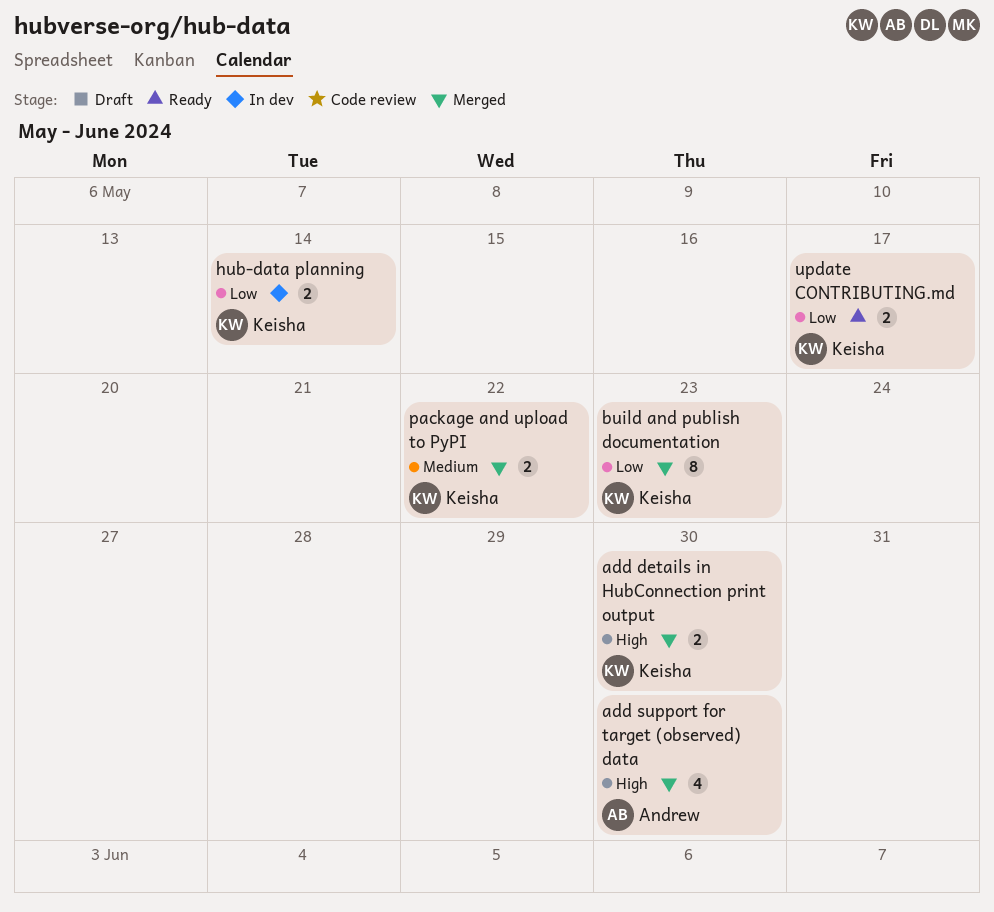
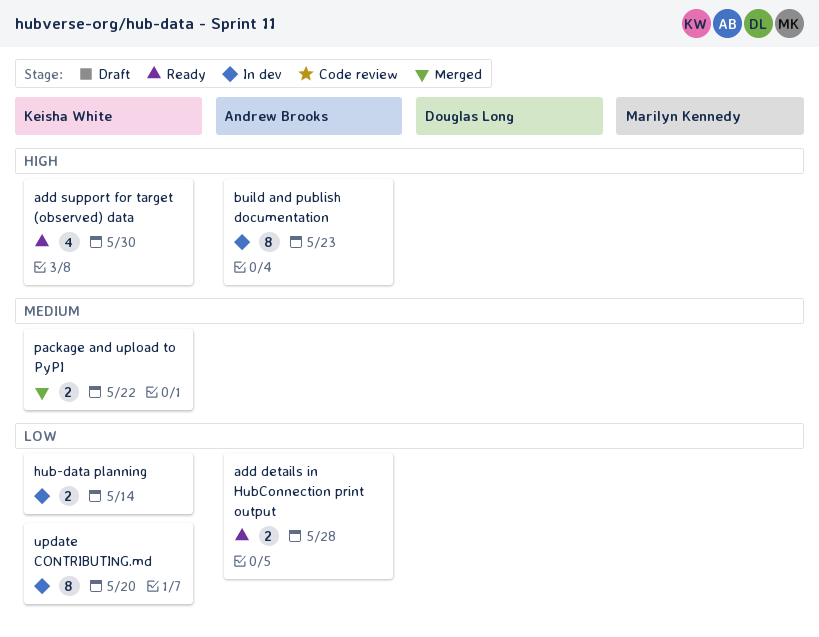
add details in HubConnection print output, status: Merged -> Ready
add details in HubConnection print output, owner: Keisha White -> Andrew Brooks
add details in HubConnection print output, priority: High -> Low
add details in HubConnection print output, due: May 30 -> May 28
add support for target (observed) data, status: Merged -> Ready
add support for target (observed) data, owner: Andrew Brooks -> Keisha White
build and publish documentation, status: Merged -> In dev
build and publish documentation, owner: Keisha White -> Andrew Brooks
build and publish documentation, priority: Low -> High
update CONTRIBUTING.md, status: Ready -> In dev
update CONTRIBUTING.md, estimate: 2 -> 8
update CONTRIBUTING.md, due: May 17 -> May 20

